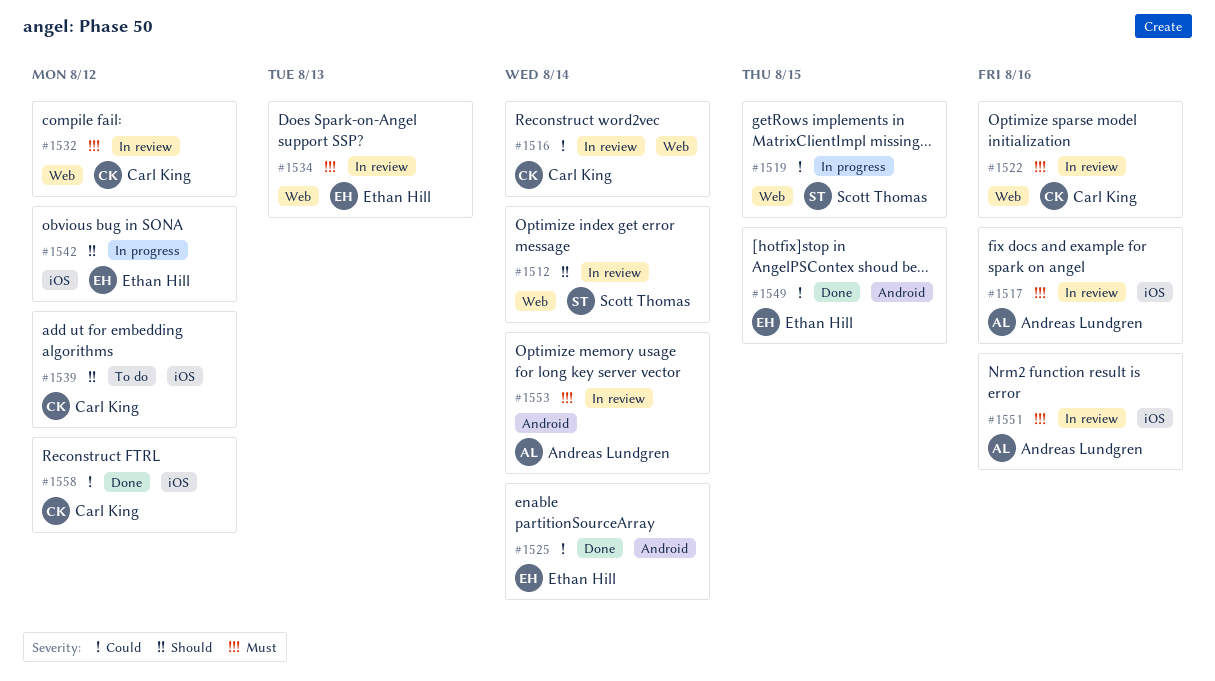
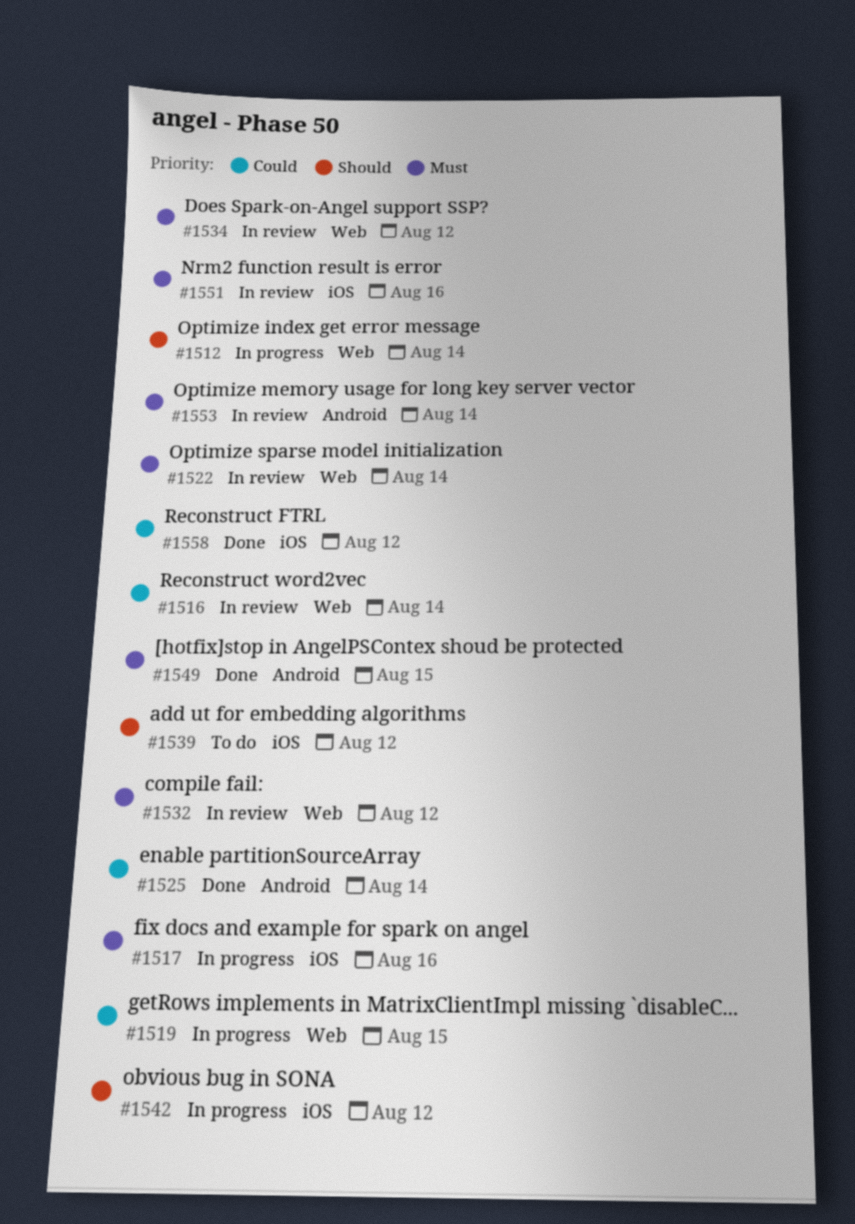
#1512, status: In review -> In progress
#1517, status: In review -> In progress
#1522, due: Aug 16 -> Aug 14
#1534, due: Aug 13 -> Aug 12
#1549, priority: Could -> Must

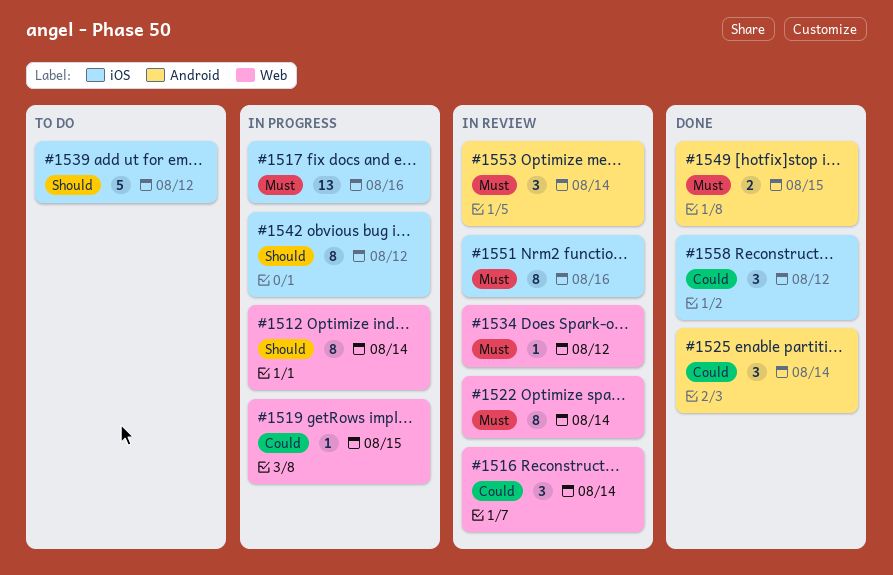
#1532: present -> none

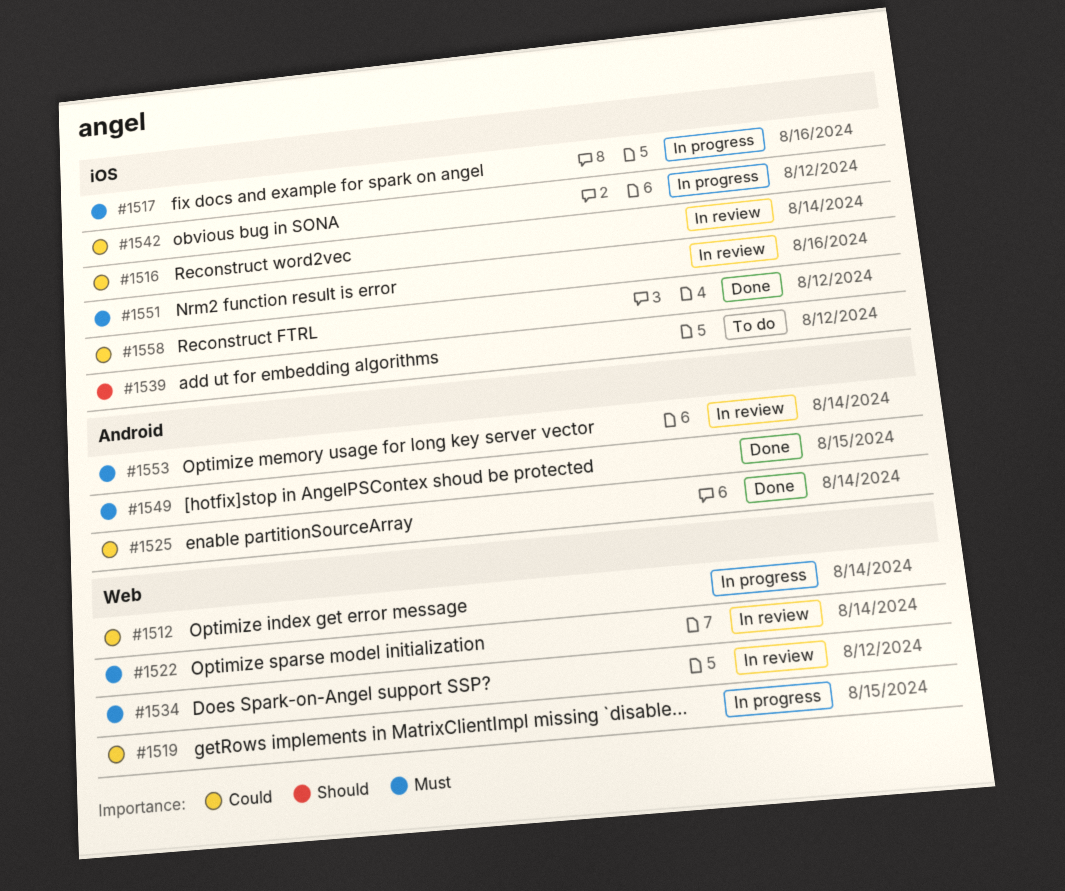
#1512, priority: Should -> Could
#1516, label: Web -> iOS
#1542, priority: Should -> Could

